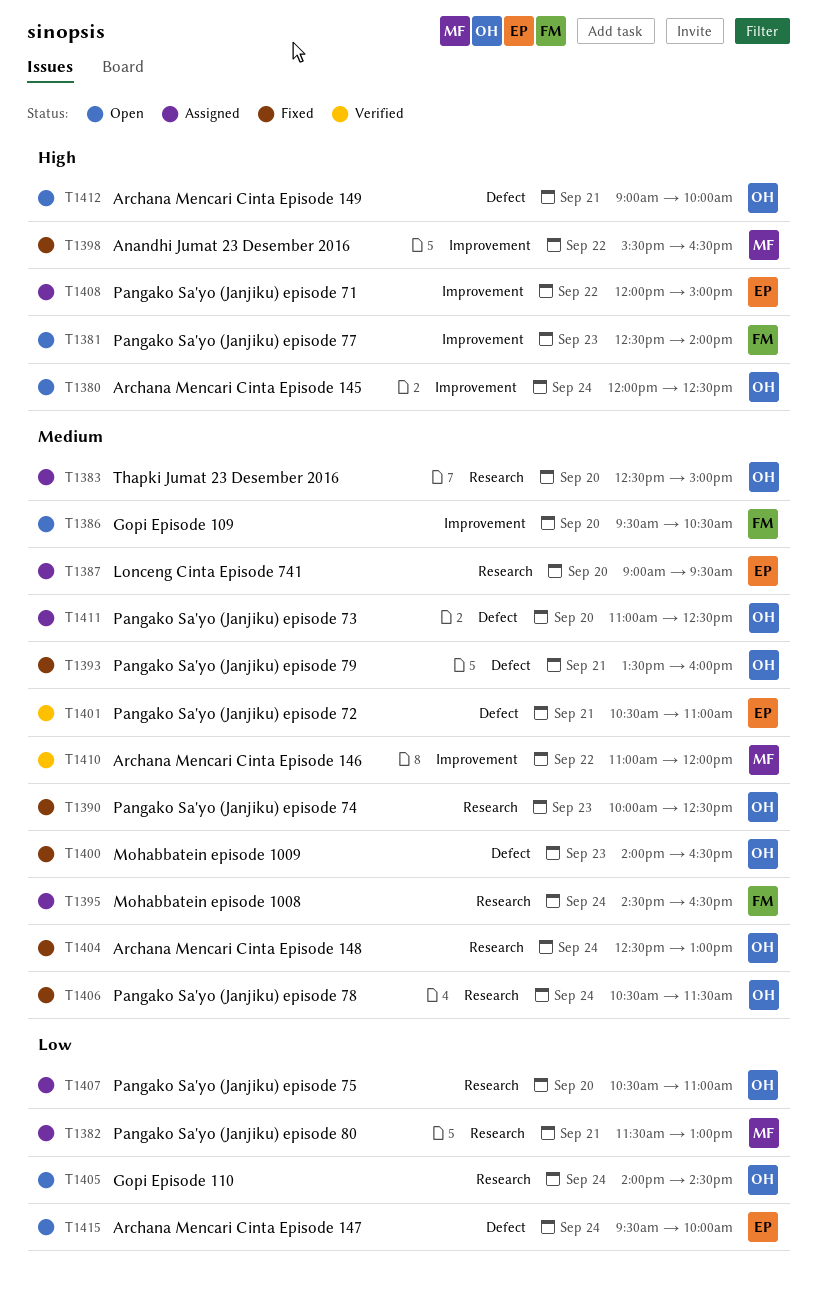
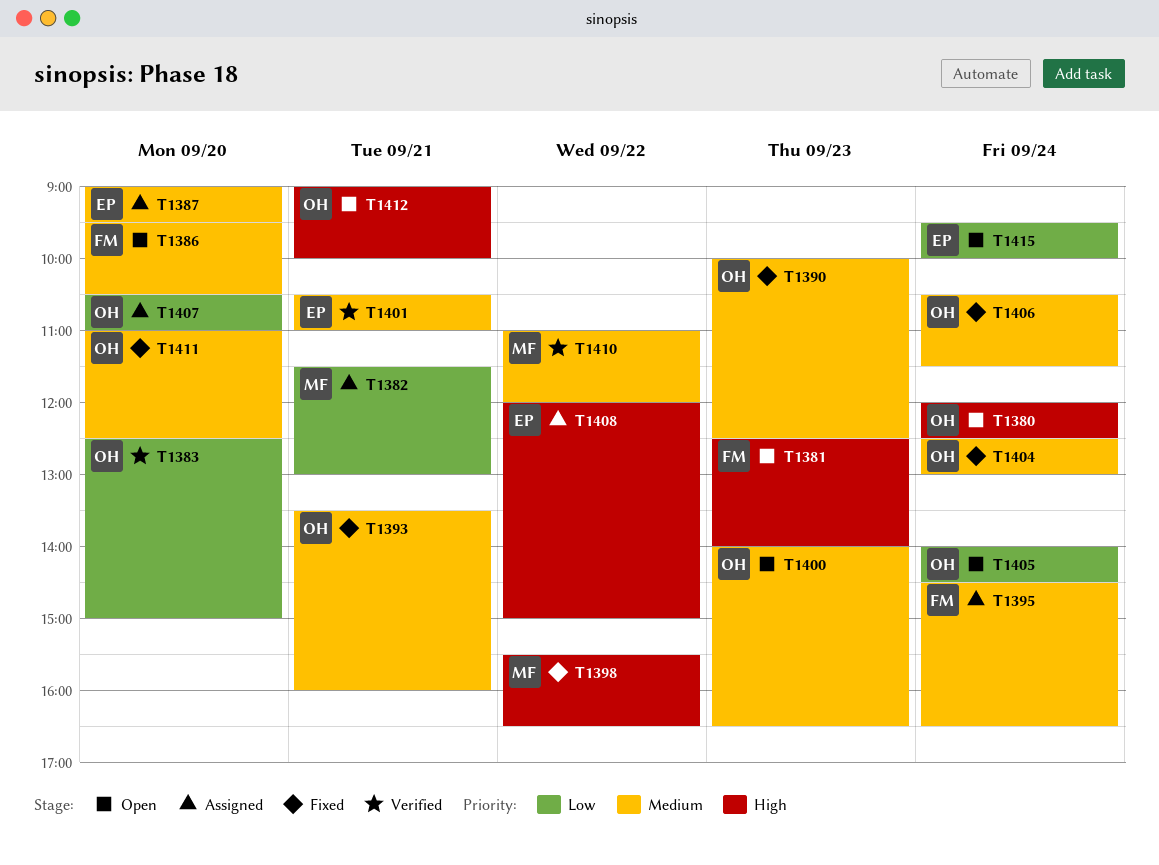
T1383, status: Assigned -> Verified
T1383, priority: Medium -> Low
T1400, status: Fixed -> Open
T1411, status: Assigned -> Fixed

